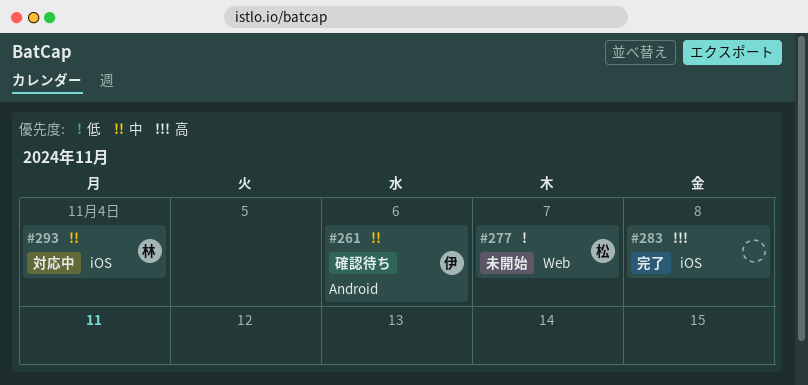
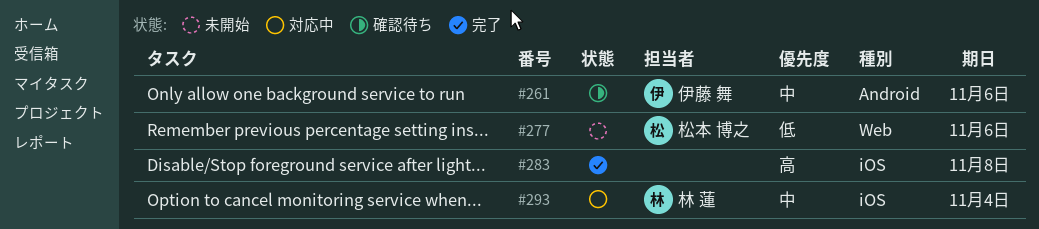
#277, due: Nov 7 -> Nov 6

